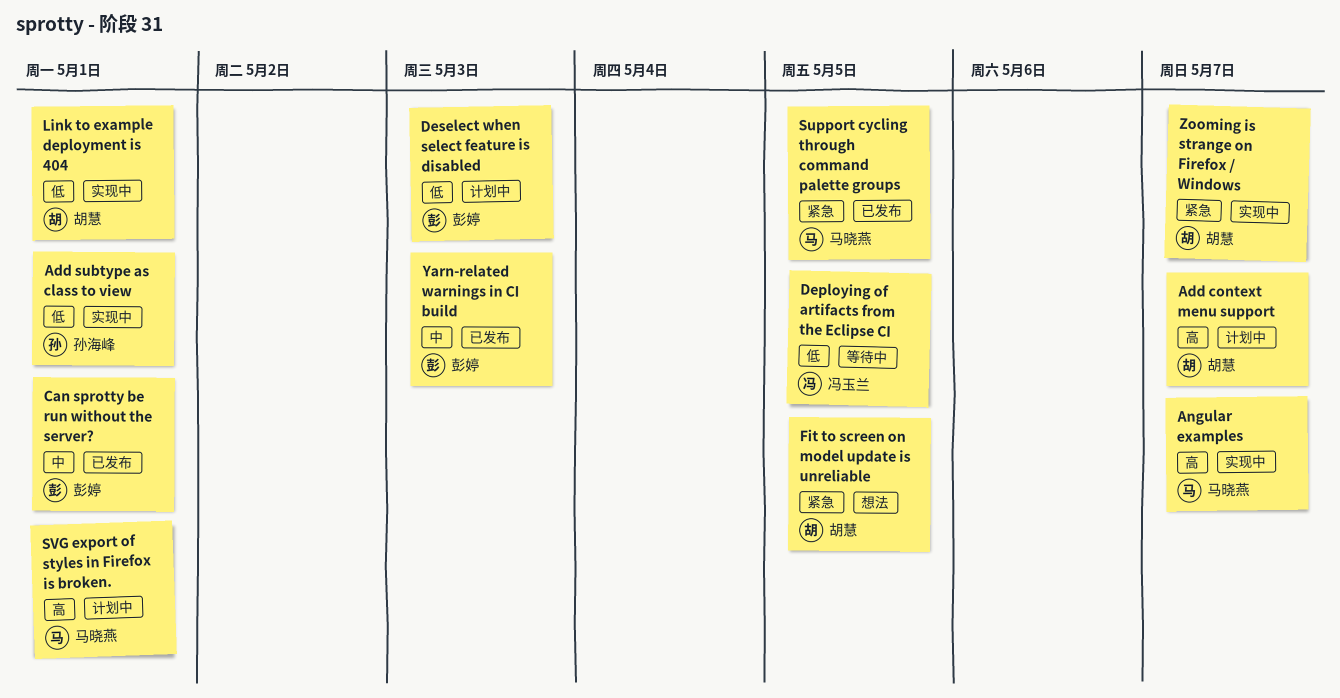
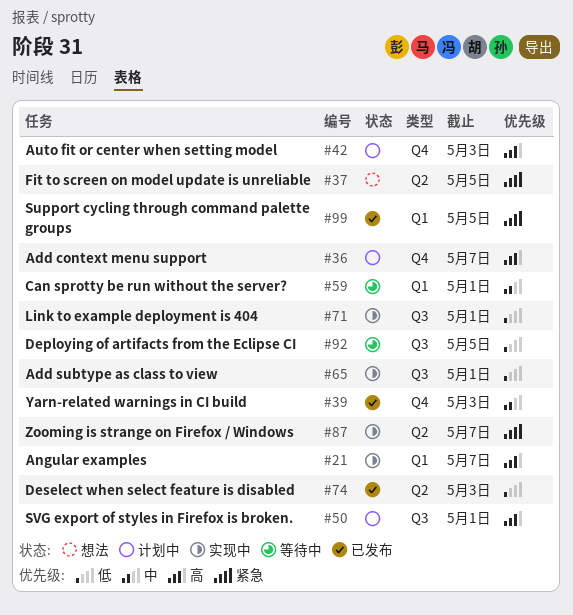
Auto fit or center when setting model: none -> present
Can sprotty be run without the server?, status: 已发布 -> 等待中
Deselect when select feature is disabled, status: 计划中 -> 已发布

